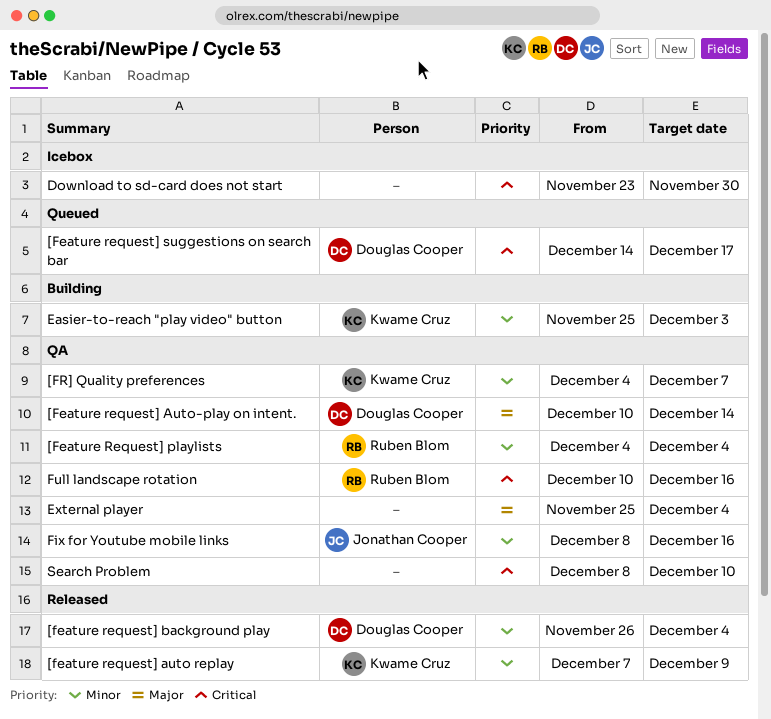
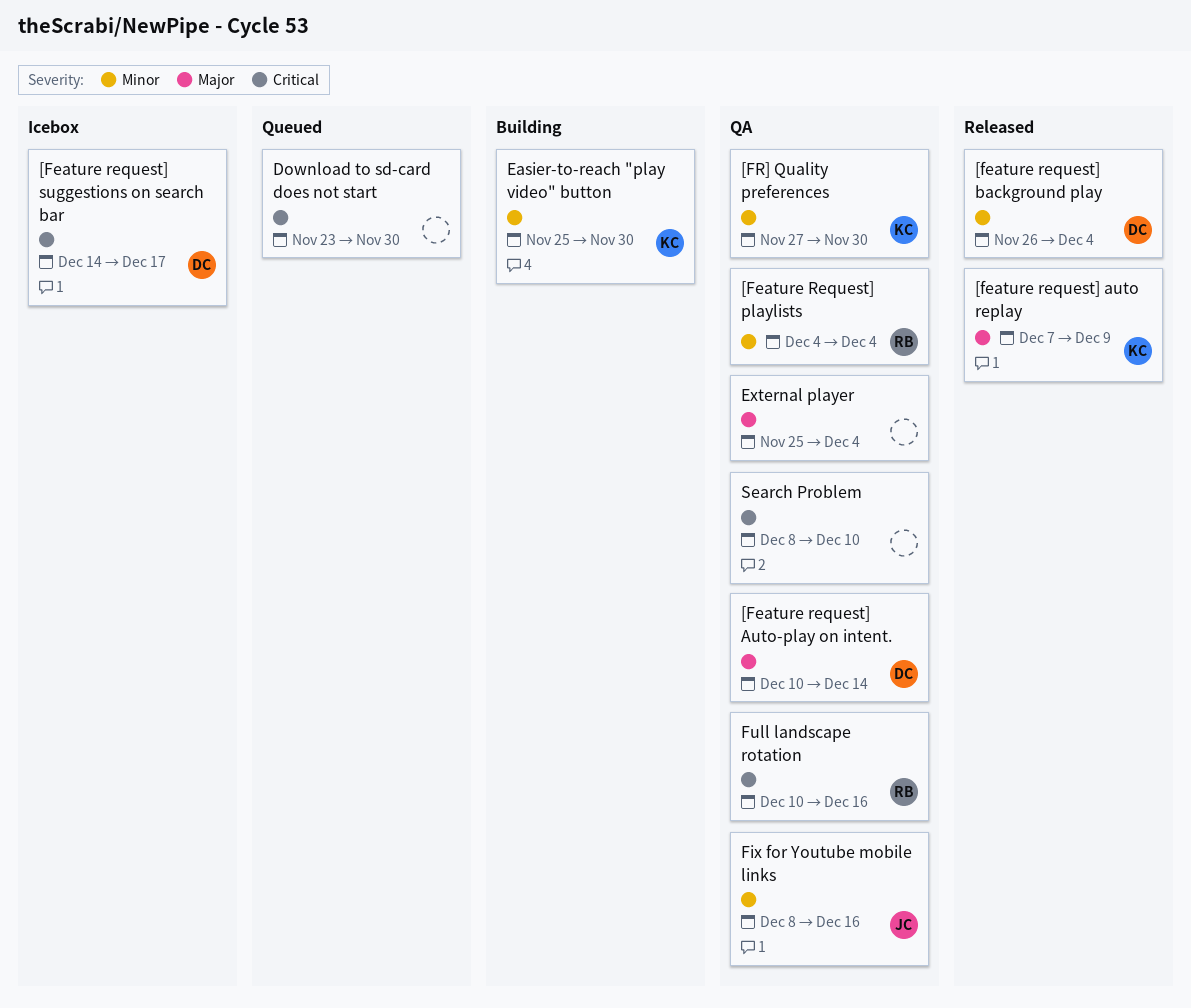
[feature request] auto replay, priority: Minor -> Major
[Feature request] suggestions on search bar, status: Queued -> Icebox
[FR] Quality preferences, start: Dec 4 -> Nov 27
[FR] Quality preferences, due: Dec 7 -> Nov 30
Download to sd-card does not start, status: Icebox -> Queued
Easier-to-reach "play video" button, due: Dec 3 -> Nov 30

